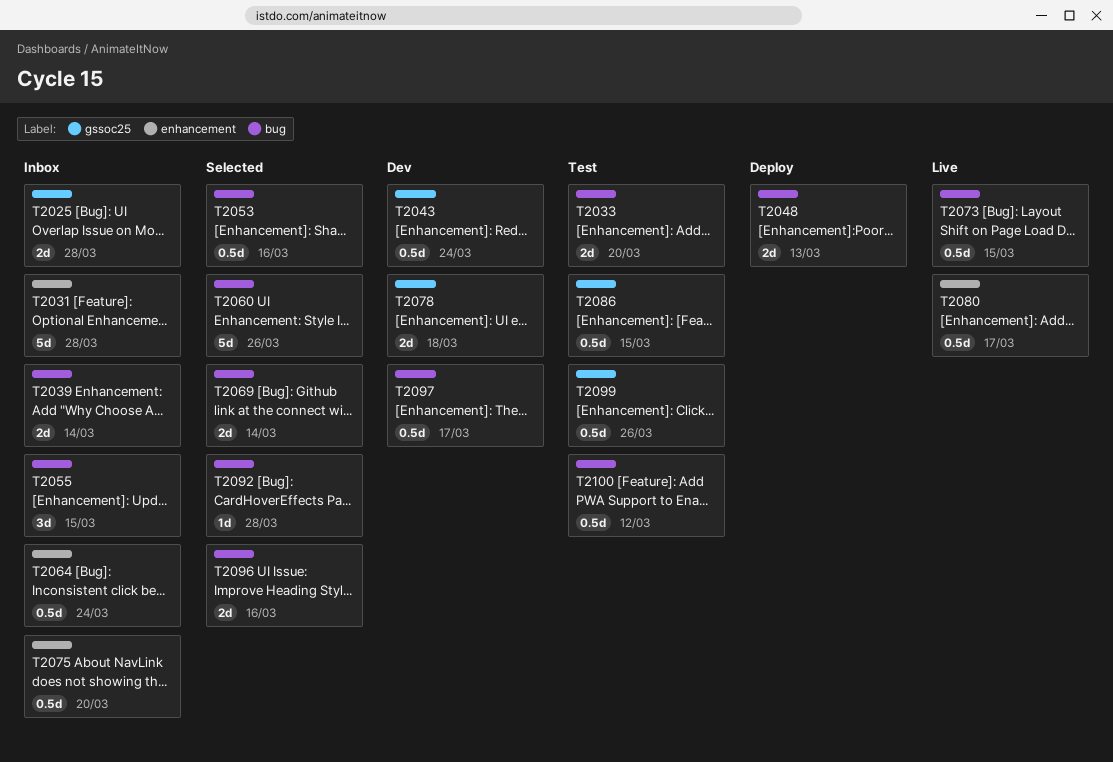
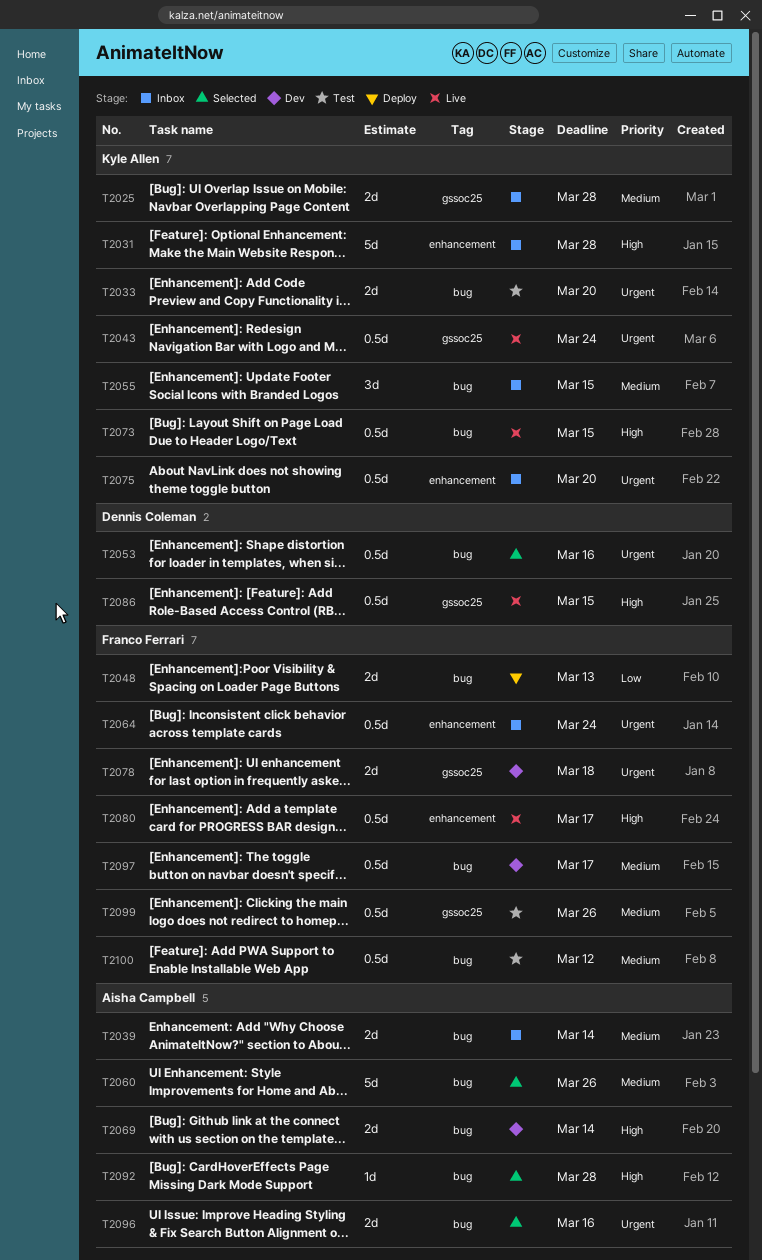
T2043, status: Dev -> Live
T2069, status: Selected -> Dev
T2086, status: Test -> Live

